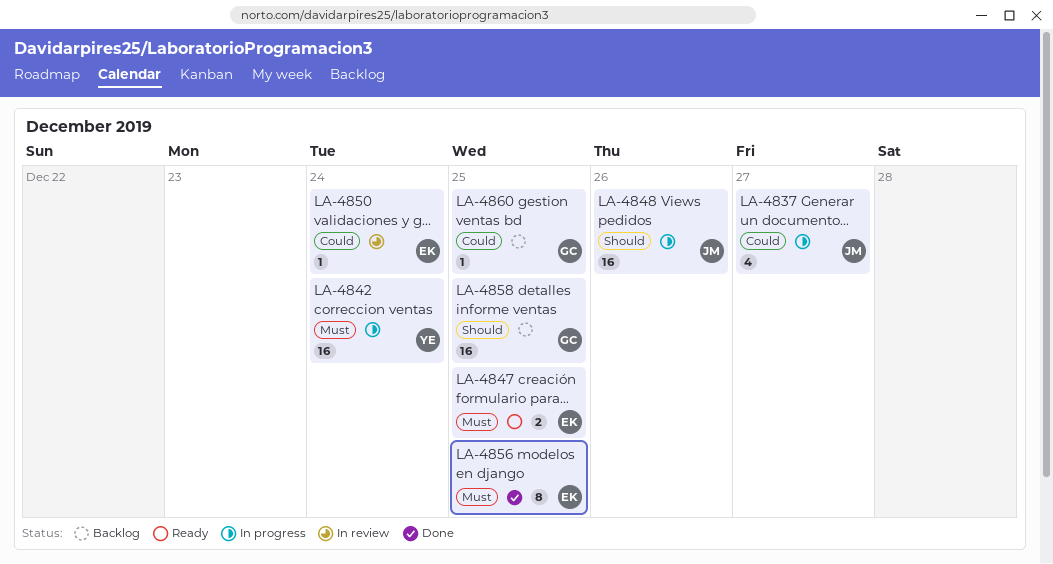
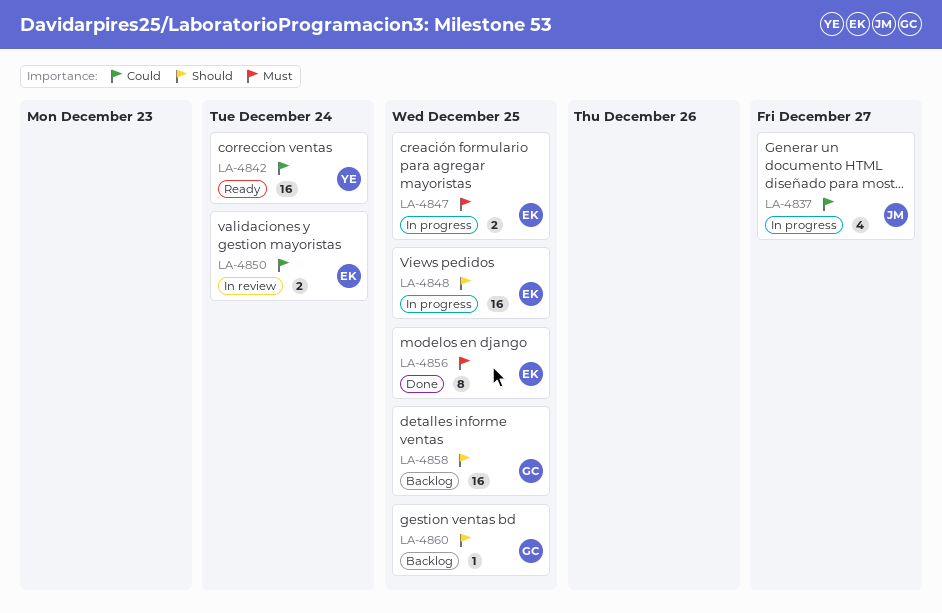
LA-4842, status: In progress -> Ready
LA-4842, priority: Must -> Could
LA-4847, status: Ready -> In progress
LA-4848, owner: JM -> EK
LA-4848, due: Dec 26 -> Dec 25
LA-4850, estimate: 1 -> 2
LA-4860, priority: Could -> Should

